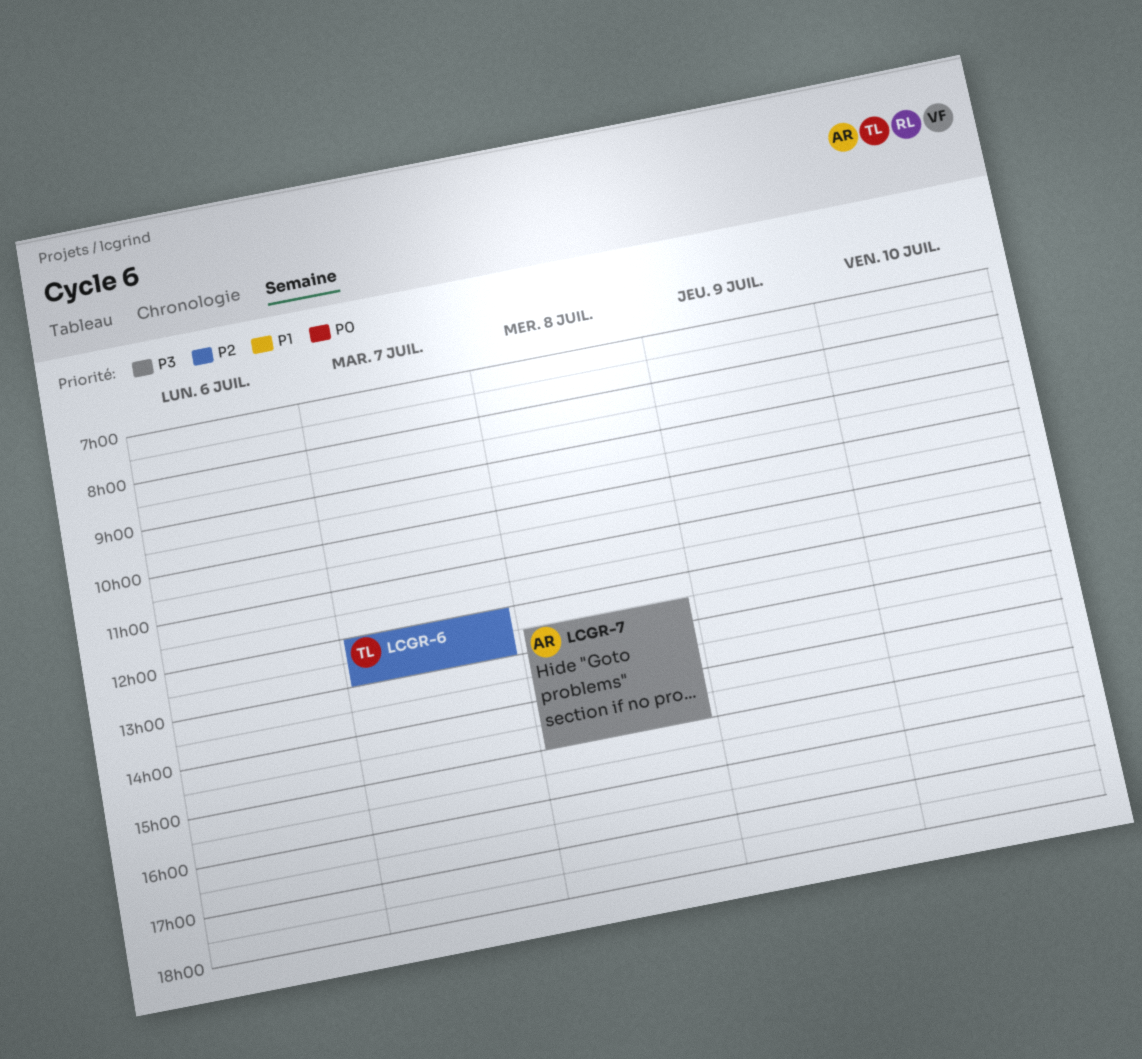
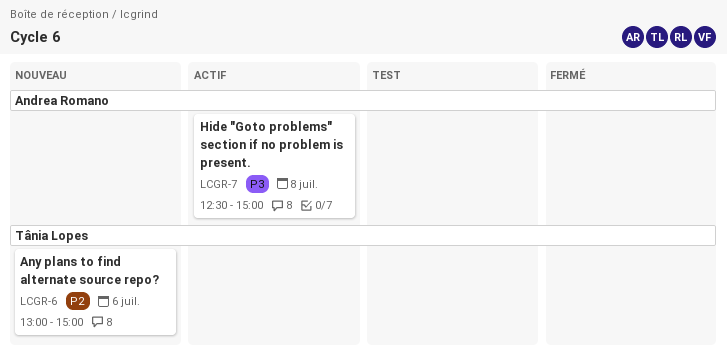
LCGR-6, day: Jul 7 -> Jul 6
LCGR-6, begins: 12:00 -> 13:00
LCGR-6, ends: 13:00 -> 15:00

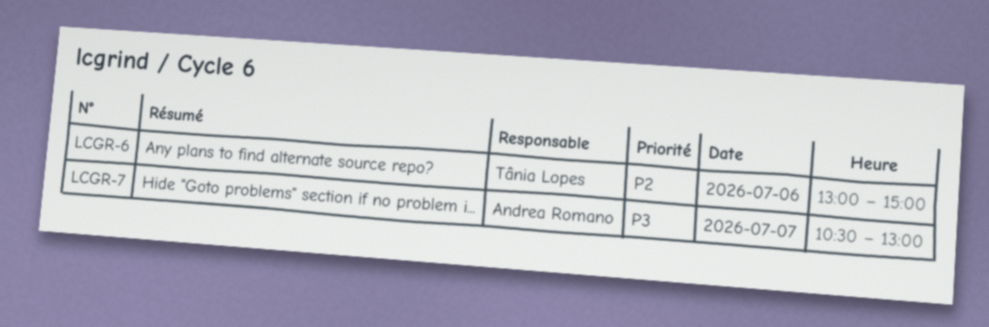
LCGR-7, day: Jul 8 -> Jul 7
LCGR-7, begins: 12:30 -> 10:30
LCGR-7, ends: 15:00 -> 13:00

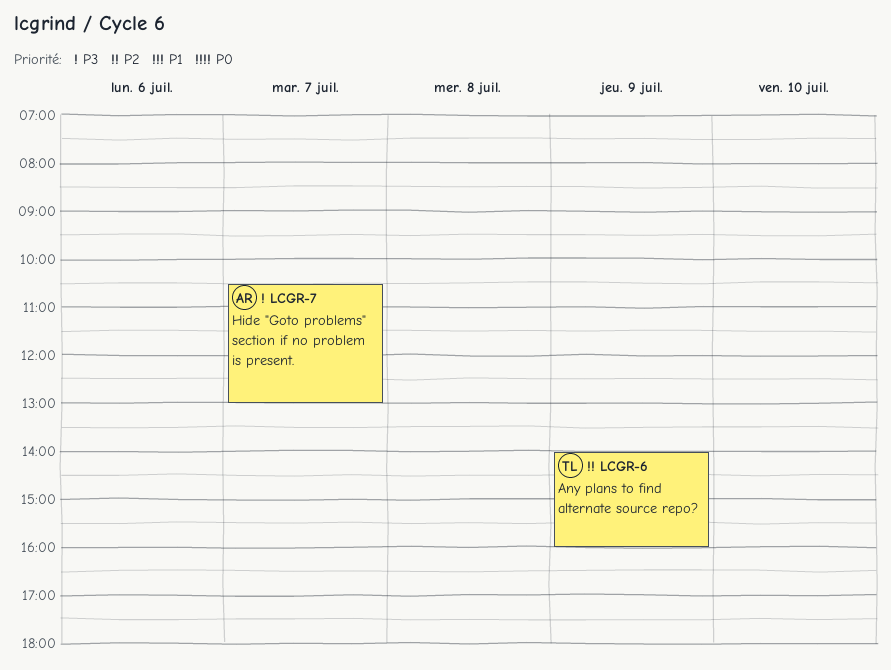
LCGR-6, day: Jul 6 -> Jul 9
LCGR-6, begins: 13:00 -> 14:00
LCGR-6, ends: 15:00 -> 16:00

